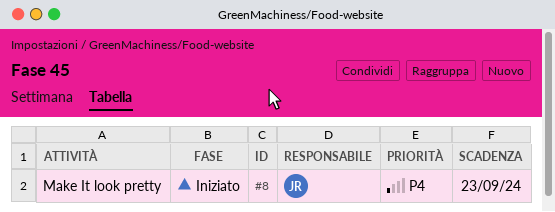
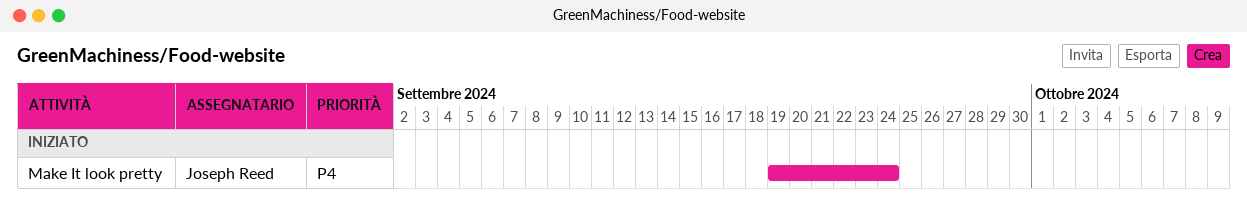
Make It look pretty, due: Sep 23 -> Sep 24

